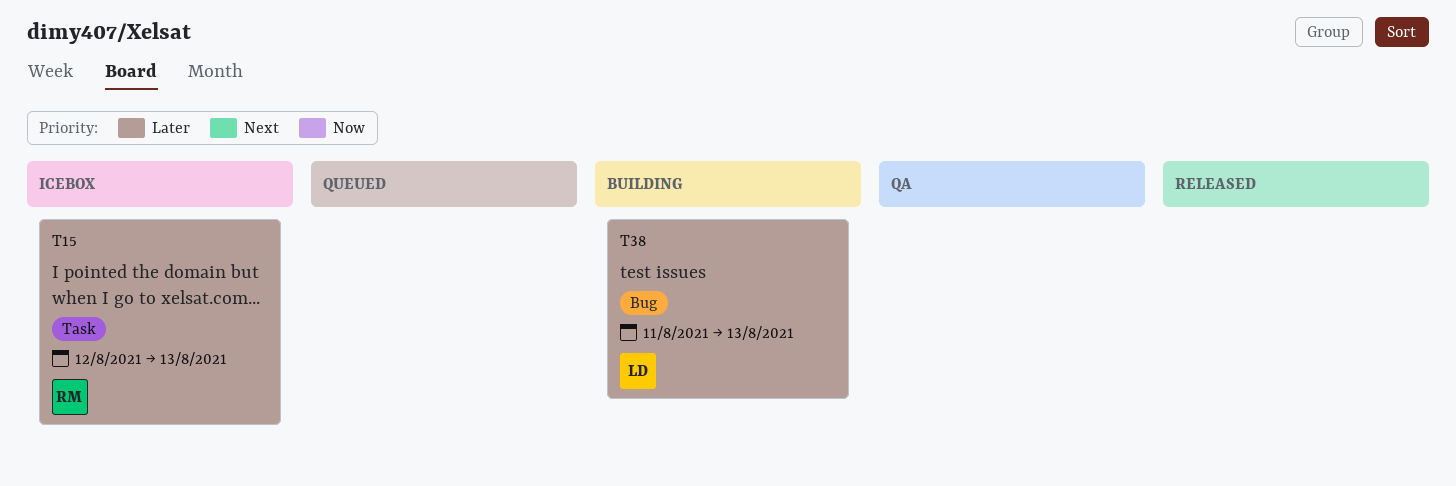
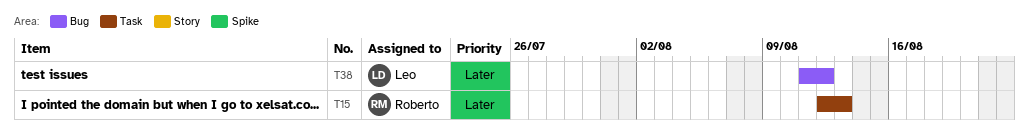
T38, due: Aug 13 -> Aug 12

